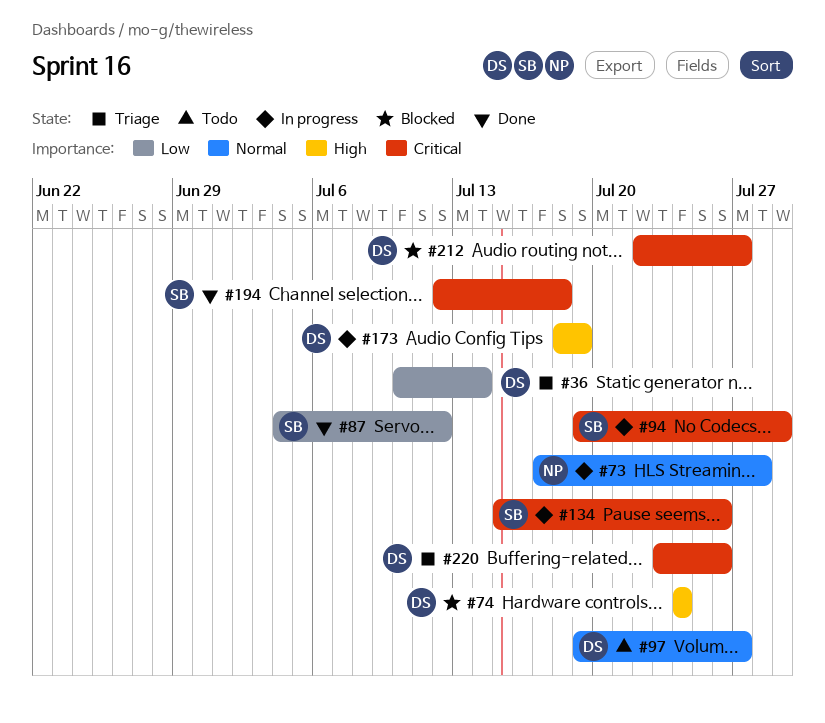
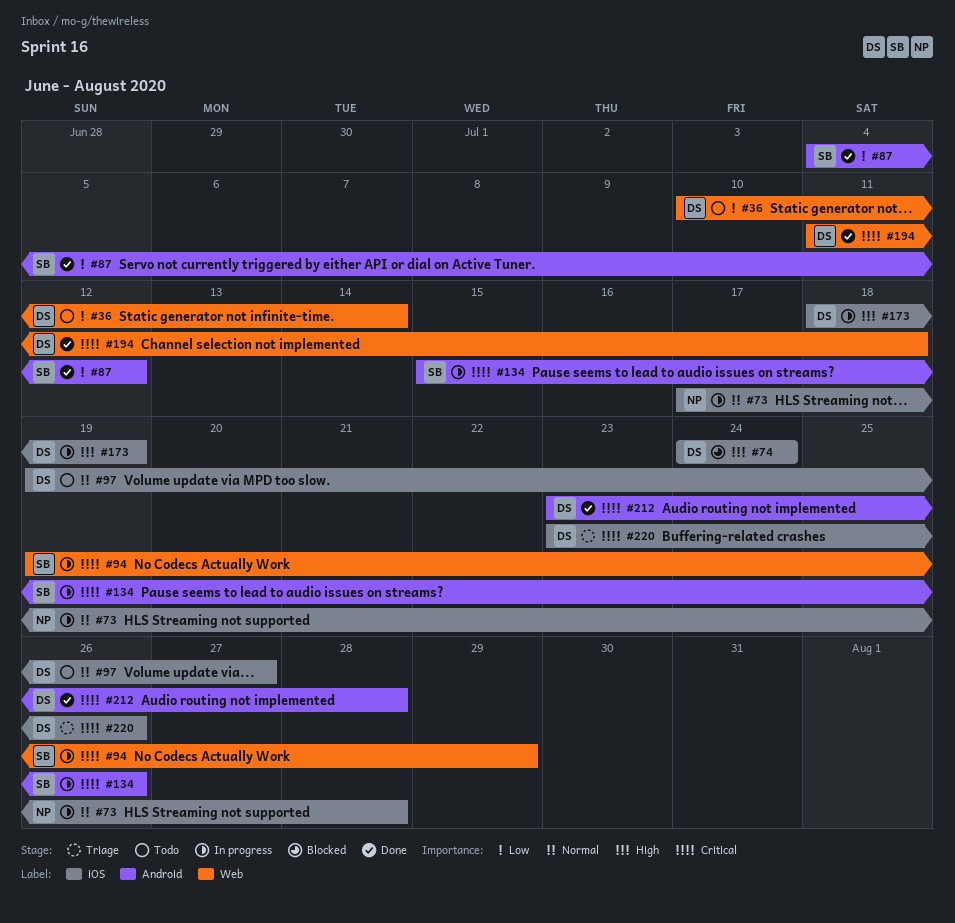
#36, status: Triage -> Todo
#194, owner: SB -> DS
#194, start: Jul 12 -> Jul 11
#212, status: Blocked -> Done
#212, start: Jul 22 -> Jul 23
#212, due: Jul 27 -> Jul 28

